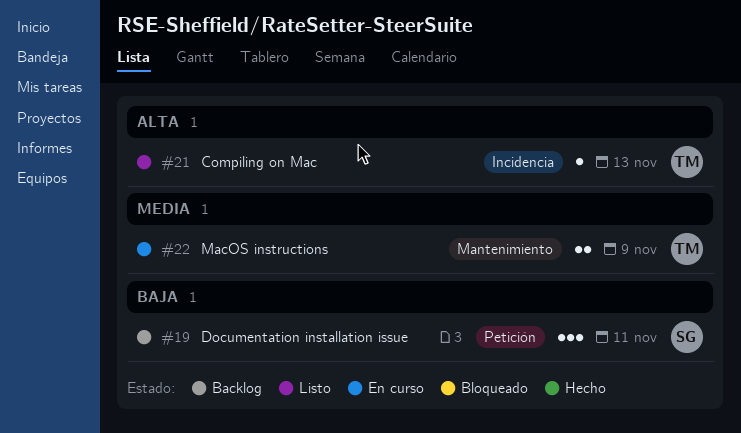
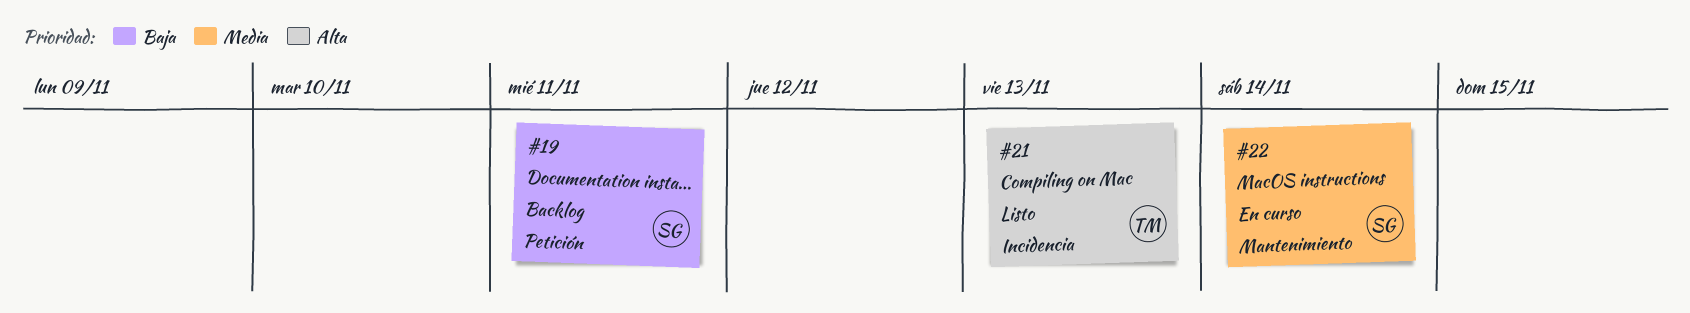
#22, owner: TM -> SG
#22, due: Nov 9 -> Nov 14

